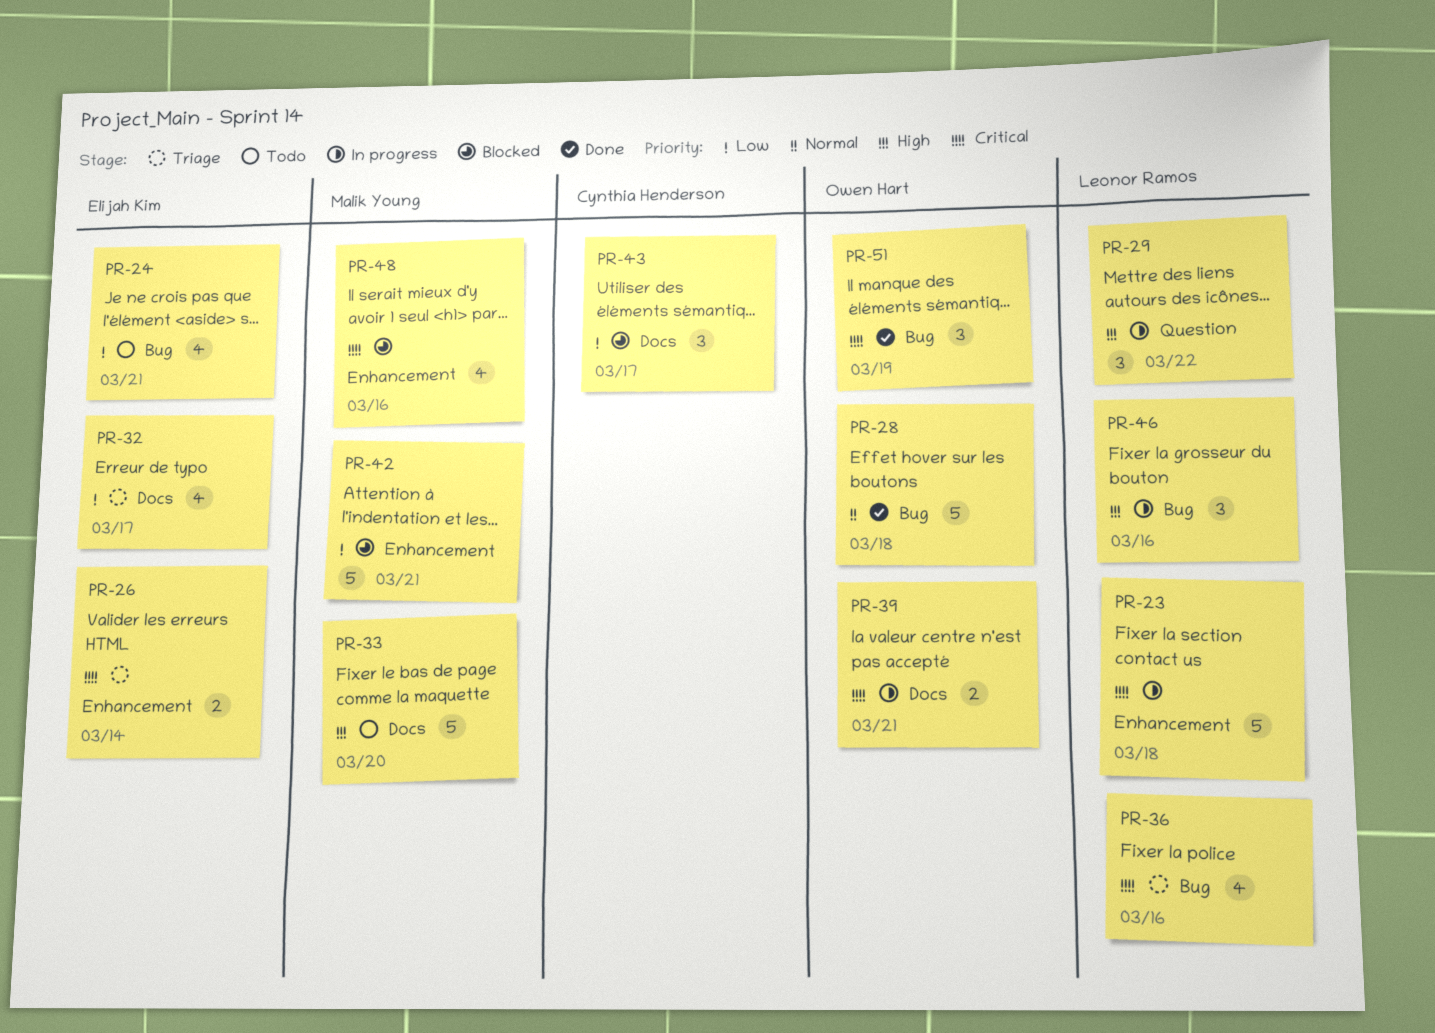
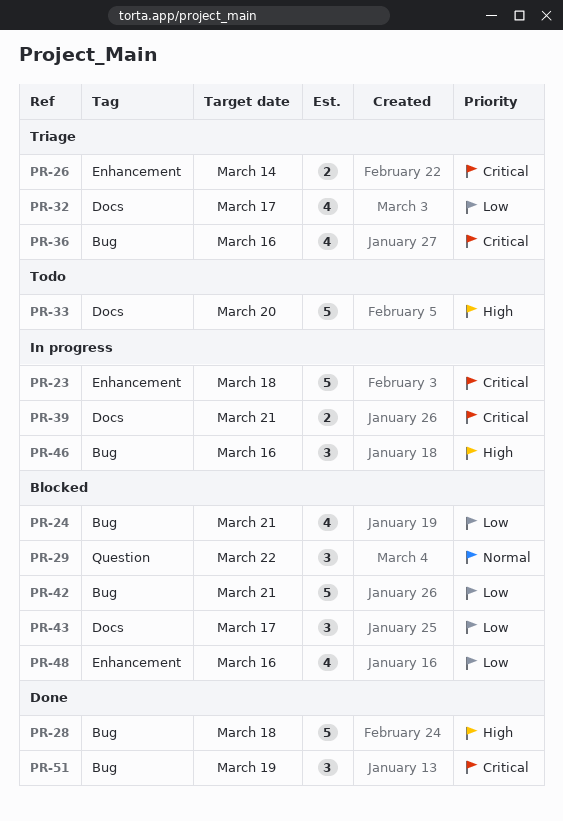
PR-24, status: Todo -> Blocked
PR-28, priority: Normal -> High
PR-29, status: In progress -> Blocked
PR-29, priority: High -> Normal
PR-42, label: Enhancement -> Bug
PR-48, priority: Critical -> Low

